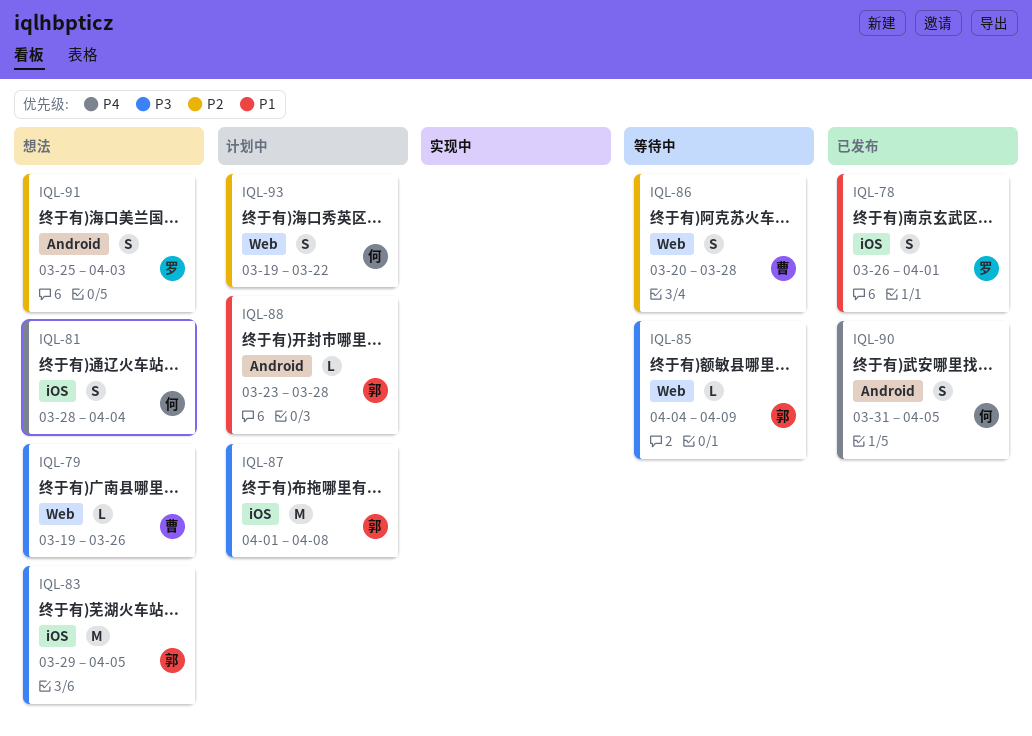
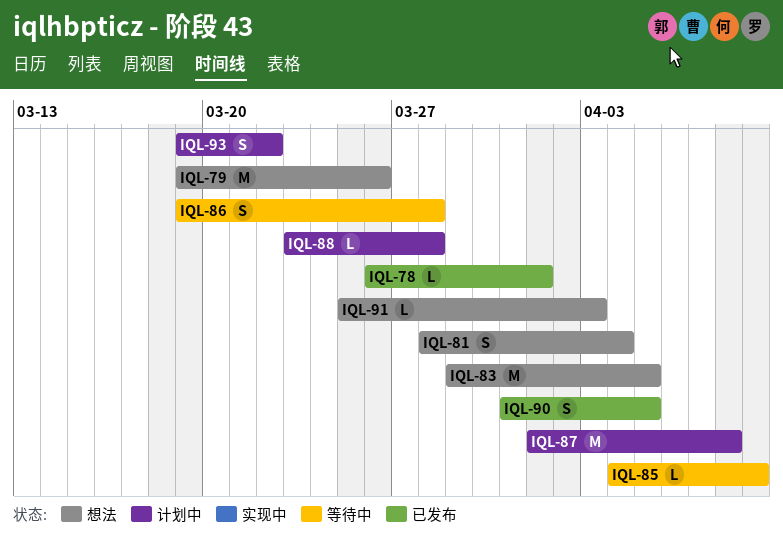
IQL-78, estimate: S -> L
IQL-79, estimate: L -> M
IQL-86, start: Mar 20 -> Mar 19
IQL-91, estimate: S -> L

